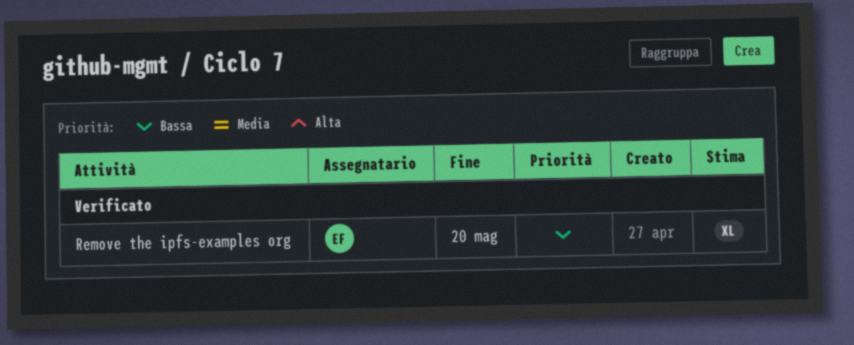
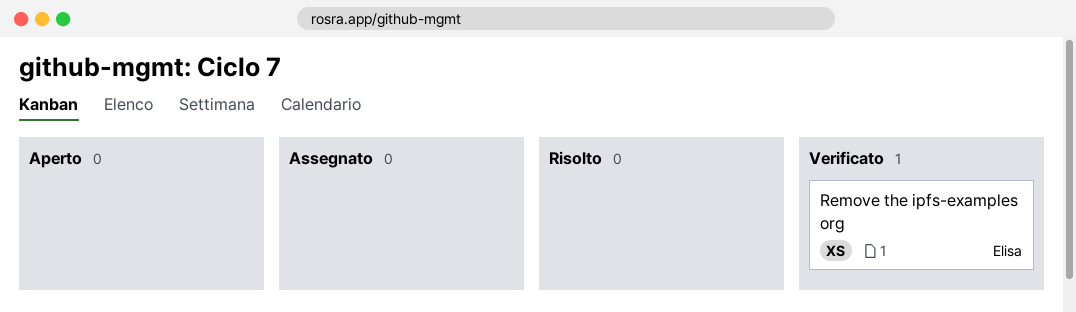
Remove the ipfs-examples org, estimate: XL -> XS

